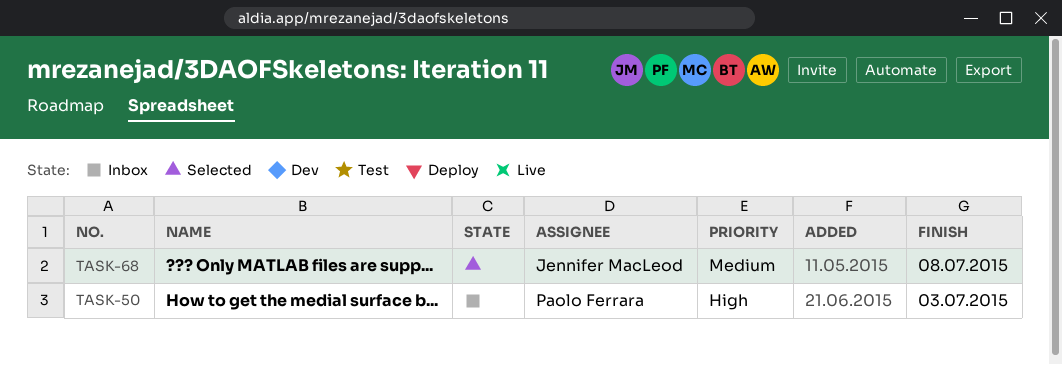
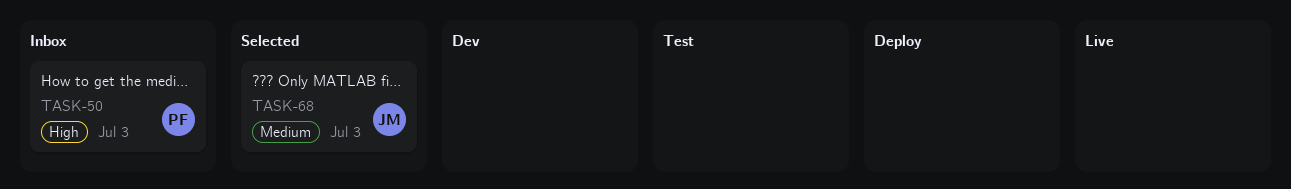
TASK-68, due: Jul 8 -> Jul 3

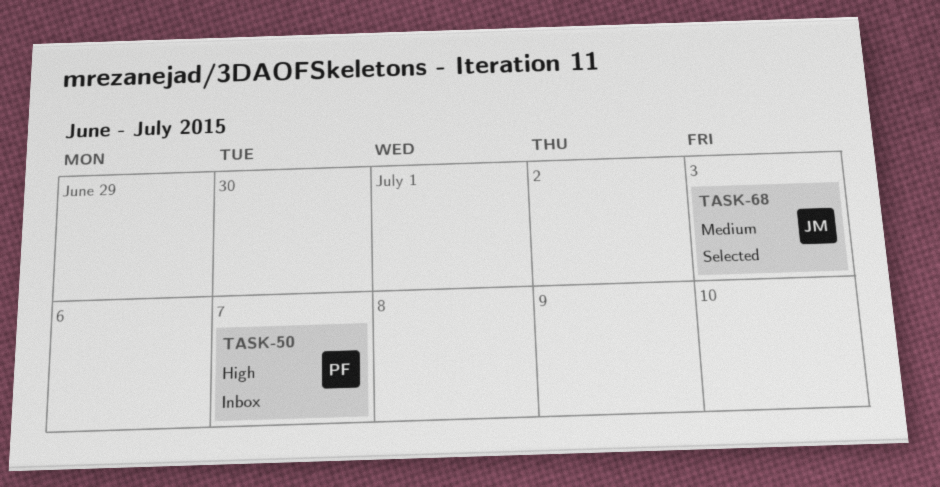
TASK-50, due: Jul 3 -> Jul 7

